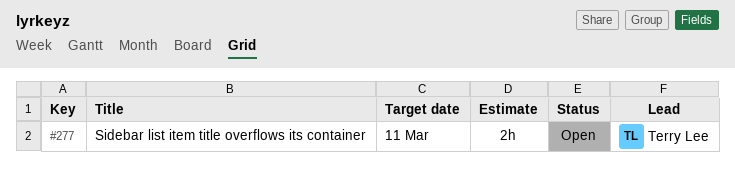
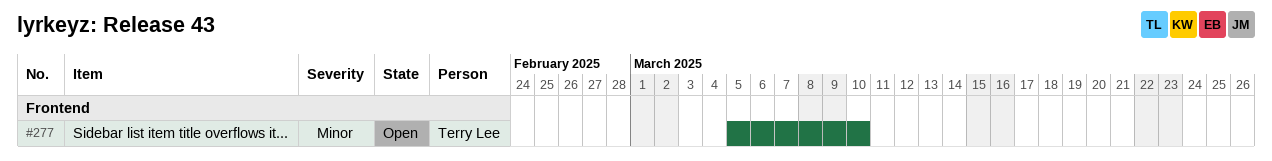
#277, due: Mar 11 -> Mar 10

